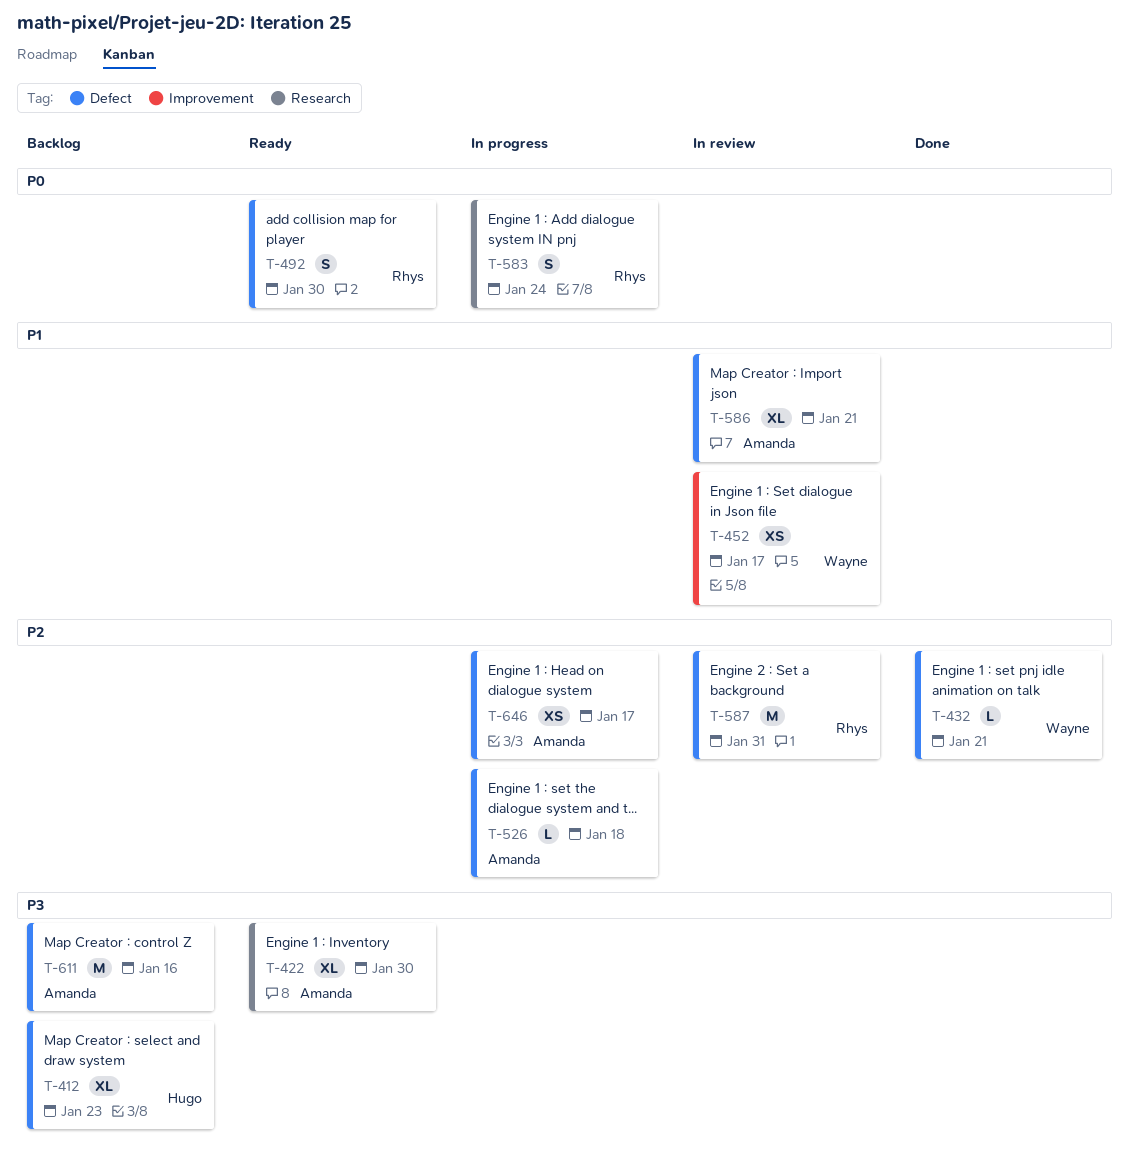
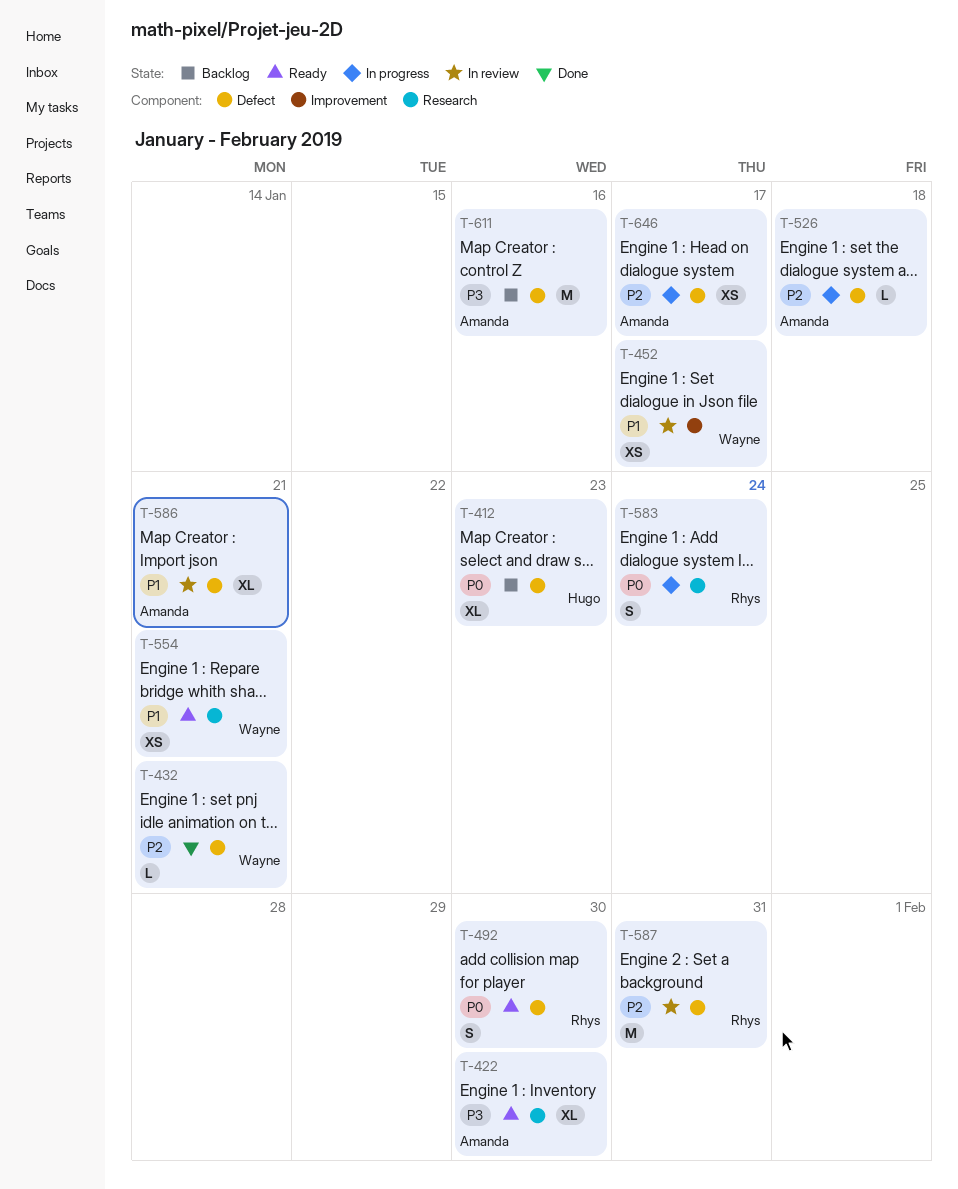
T-412, priority: P3 -> P0
T-554: none -> present

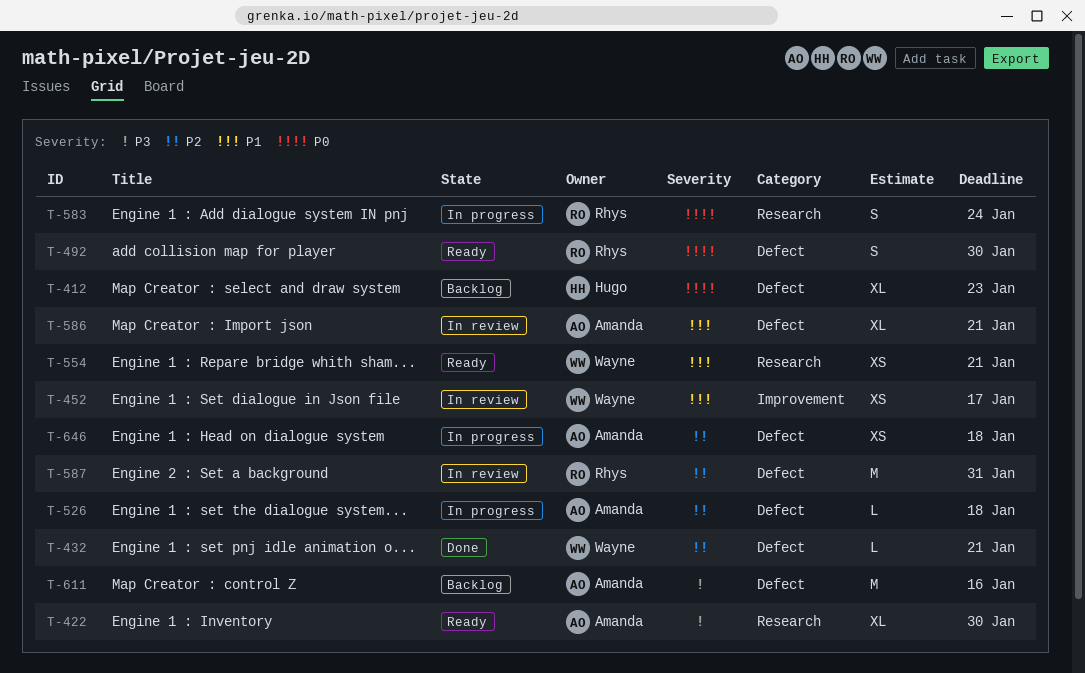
T-646, due: Jan 17 -> Jan 18

